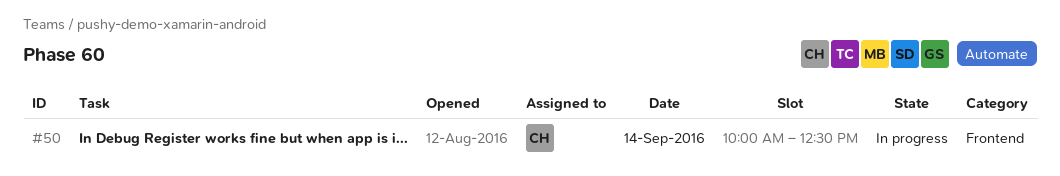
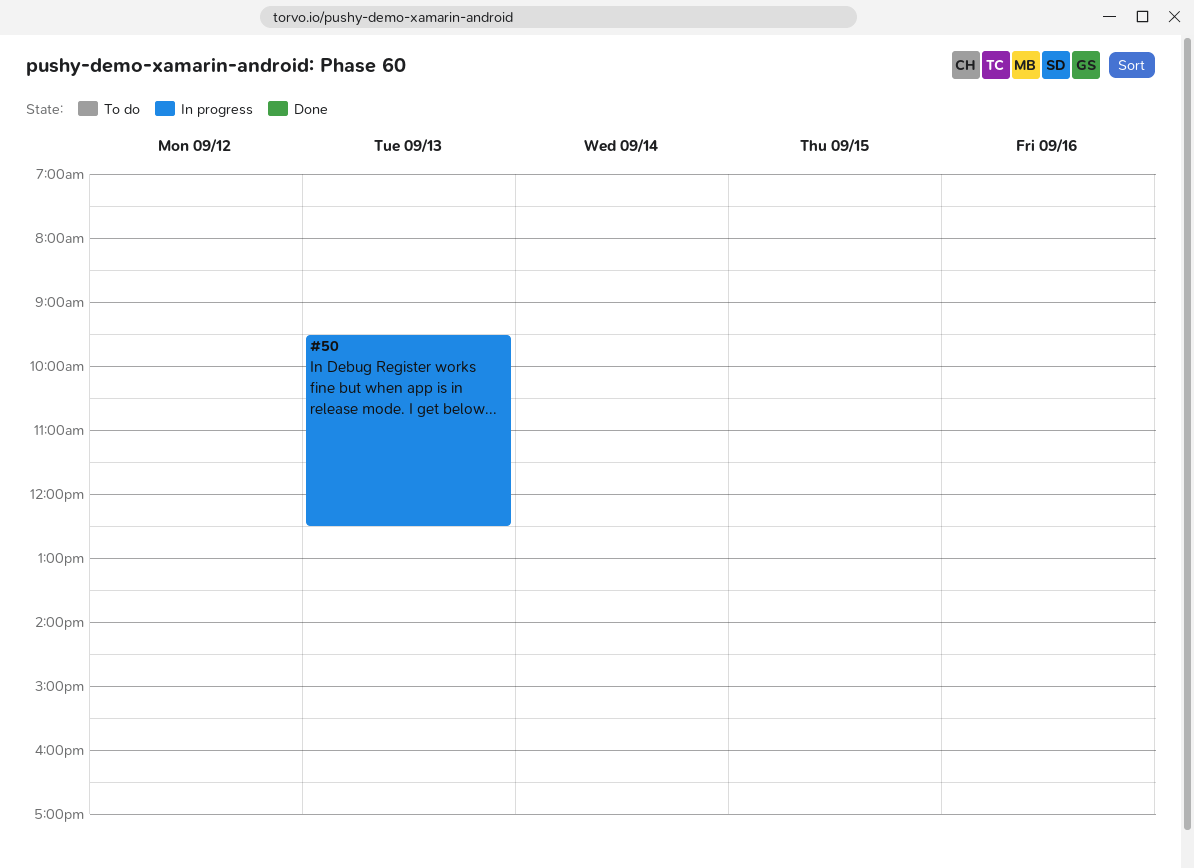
#50, day: Sep 14 -> Sep 13
#50, begins: 10:00 -> 09:30

